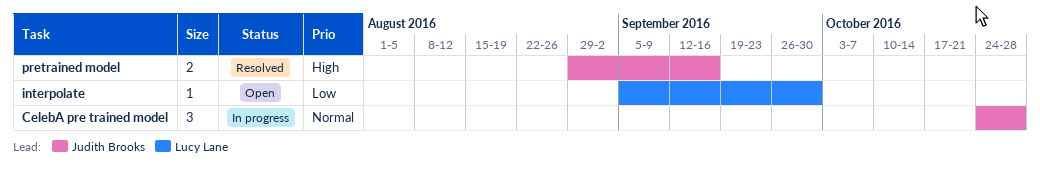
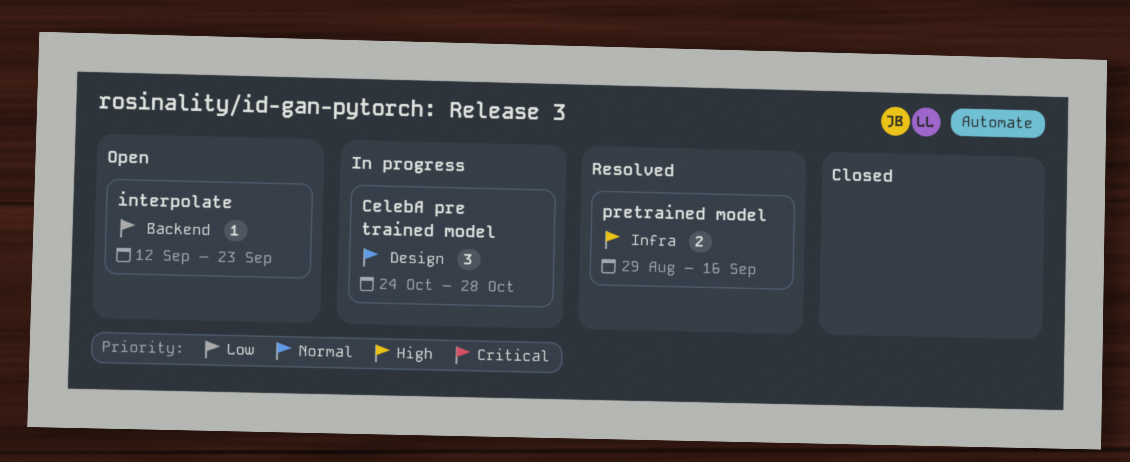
interpolate, start: Sep 5 -> Sep 12
interpolate, due: Sep 30 -> Sep 23

